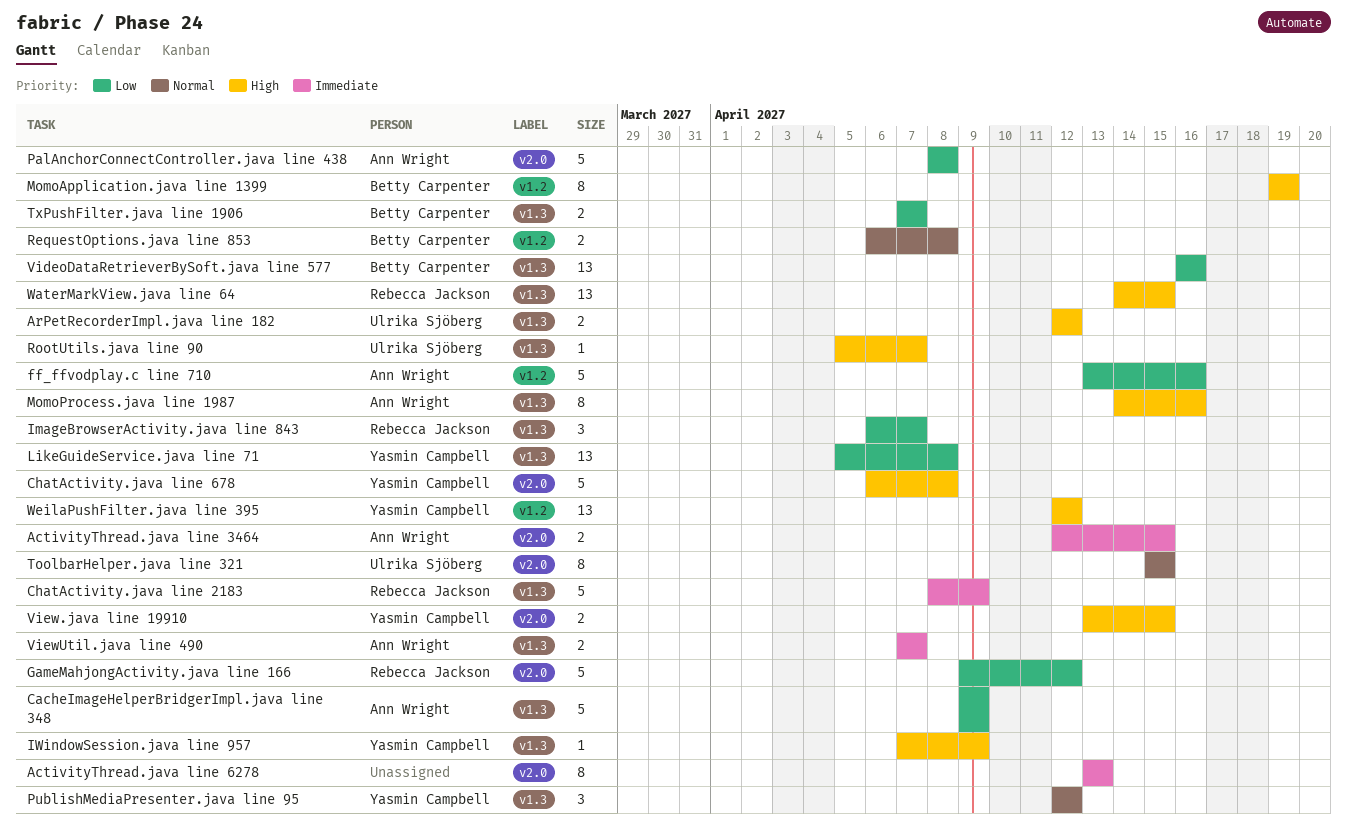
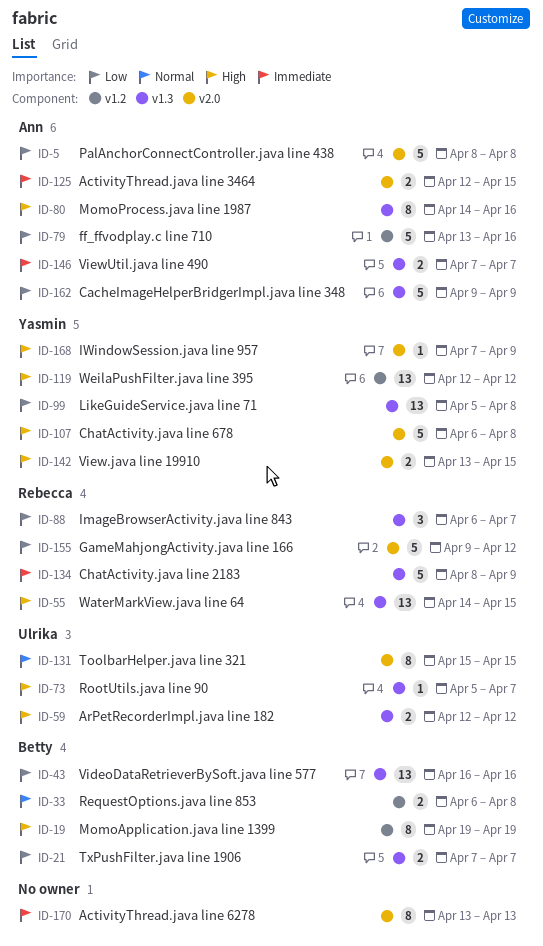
IWindowSession.java line 957, label: v1.3 -> v2.0
PublishMediaPresenter.java line 95: present -> none

